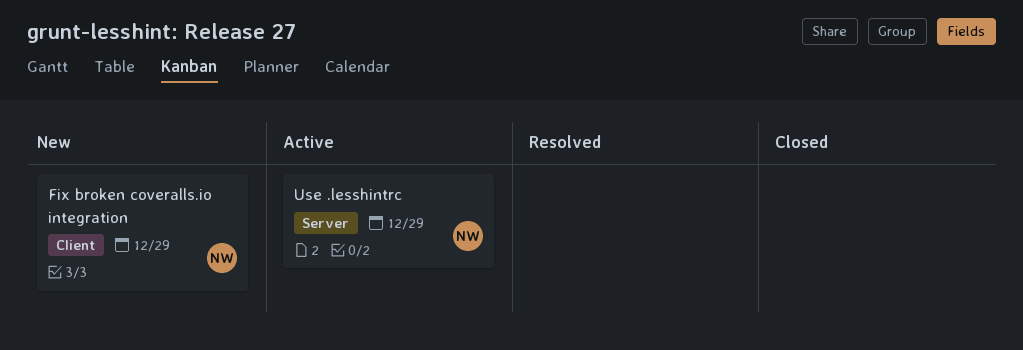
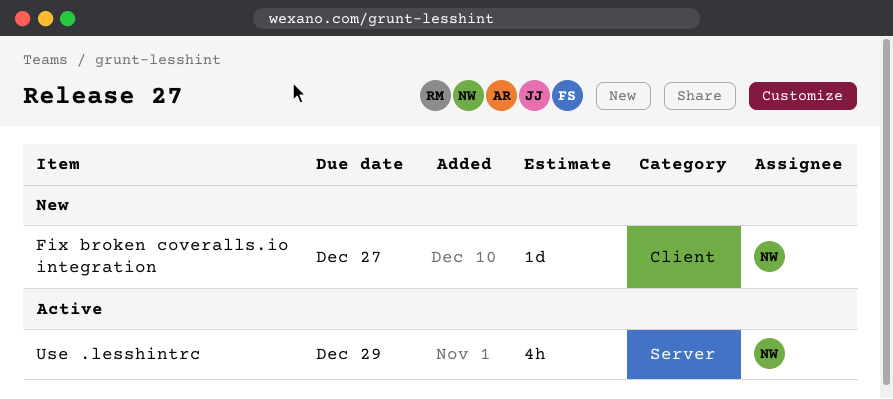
Fix broken coveralls.io integration, due: Dec 29 -> Dec 27

